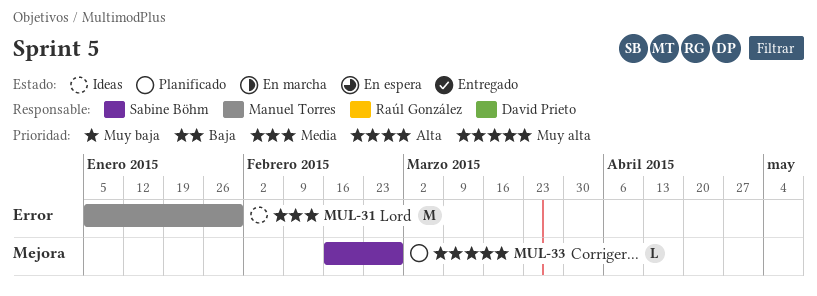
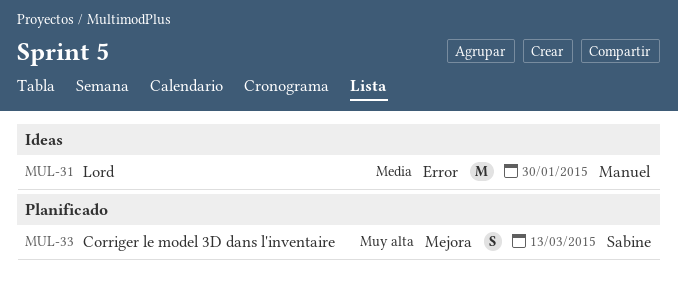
MUL-33, estimate: L -> S
MUL-33, due: Feb 27 -> Mar 13

